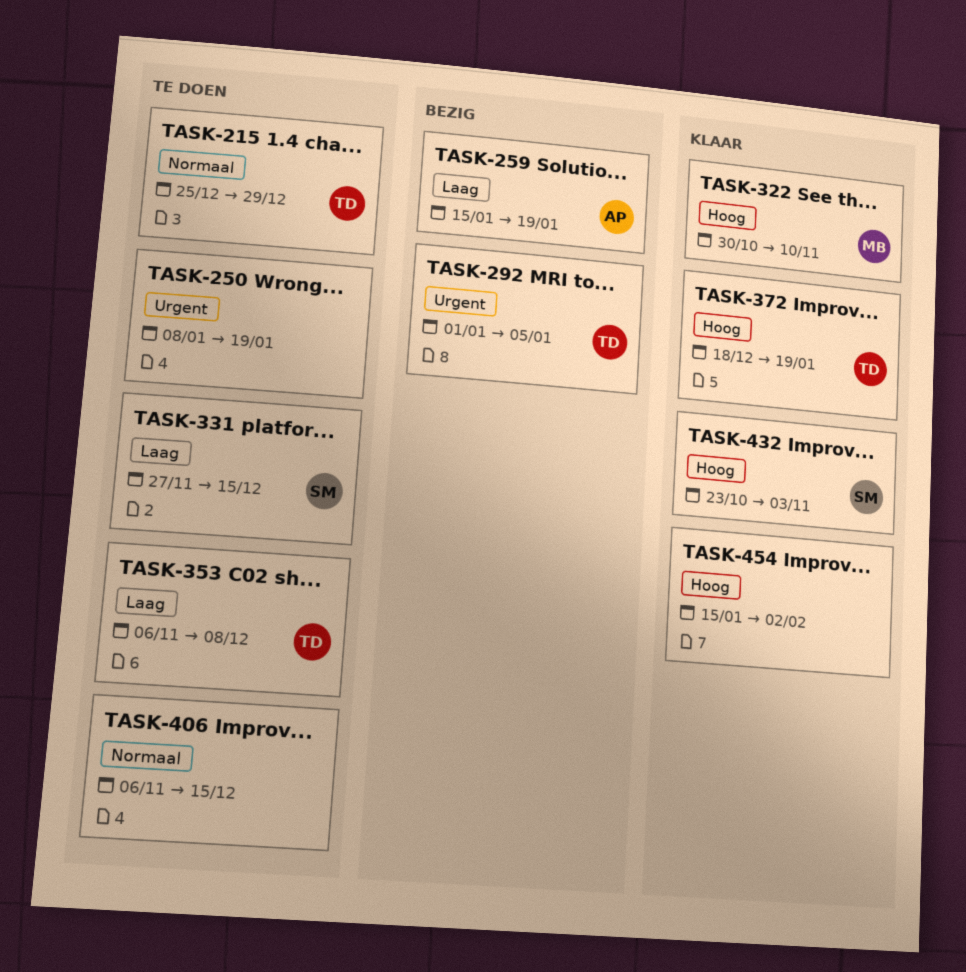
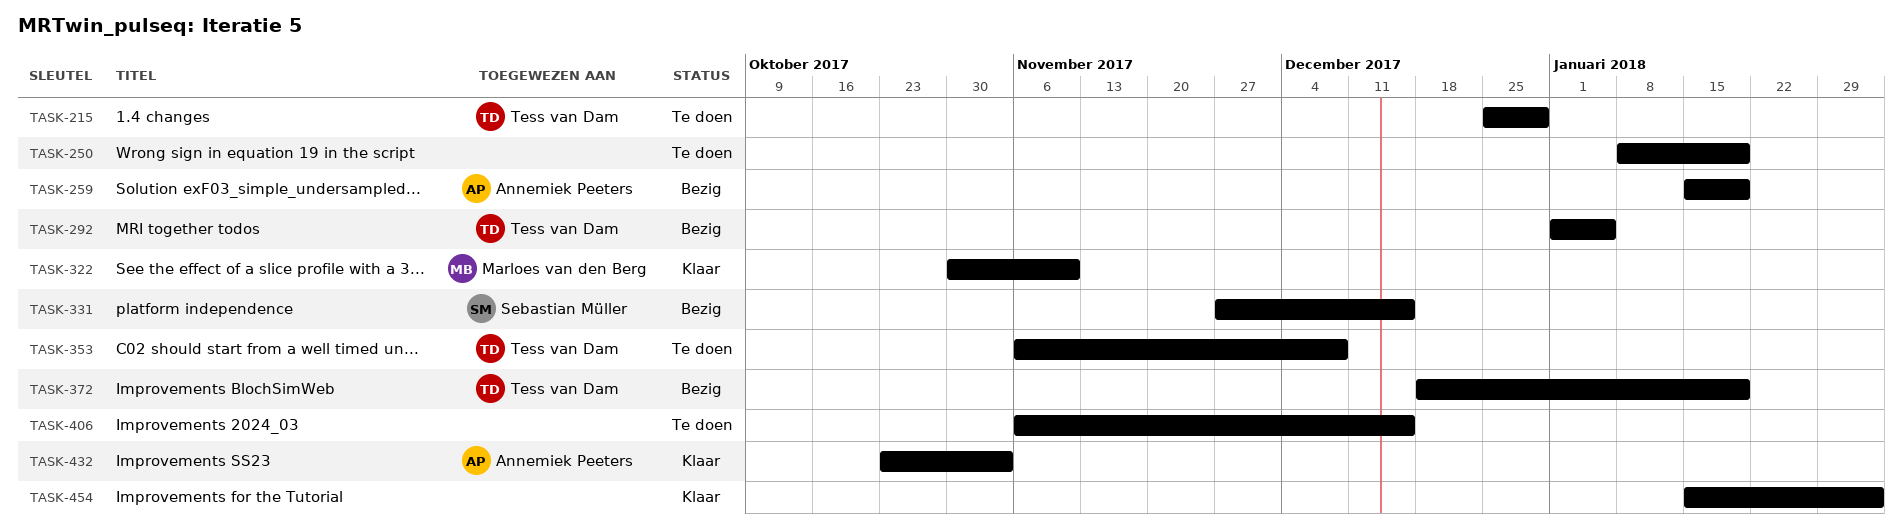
TASK-331, status: Te doen -> Bezig
TASK-372, status: Klaar -> Bezig
TASK-432, owner: Sebastian Müller -> Annemiek Peeters

